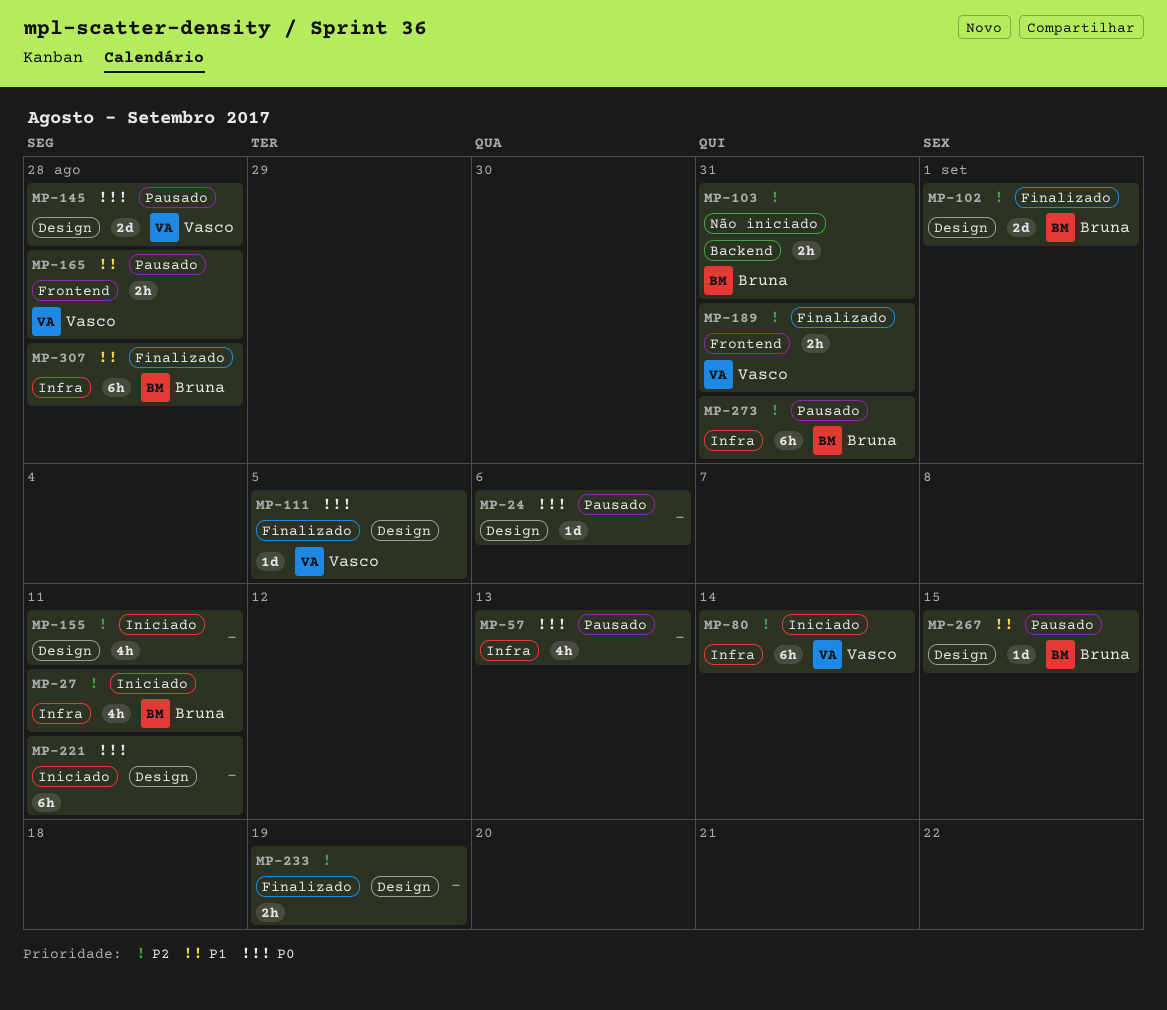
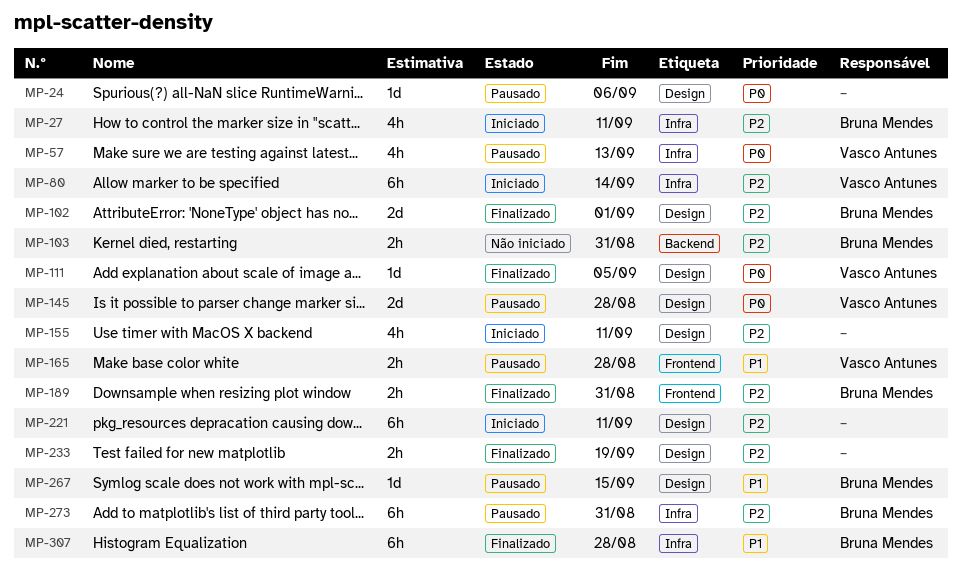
MP-57, owner: none -> Vasco Antunes
MP-189, owner: Vasco Antunes -> Bruna Mendes
MP-221, priority: P0 -> P2

